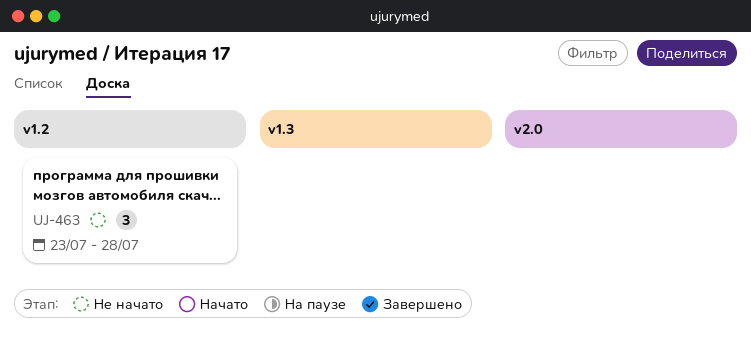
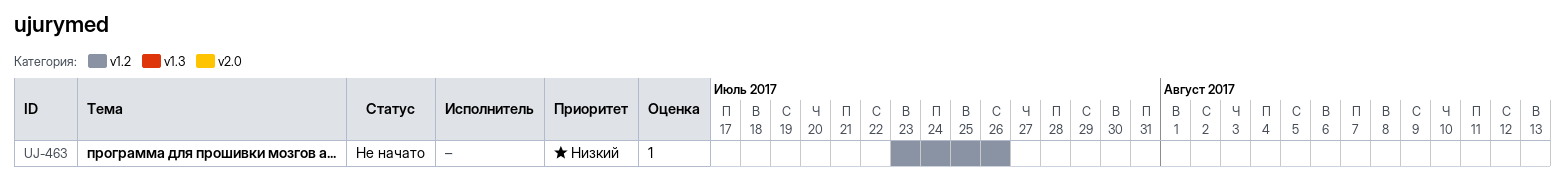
UJ-463, estimate: 3 -> 1
UJ-463, due: Jul 28 -> Jul 26

